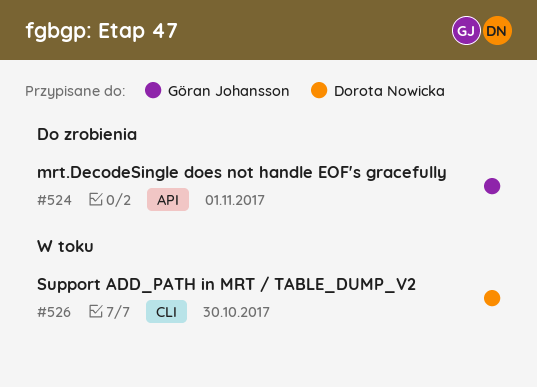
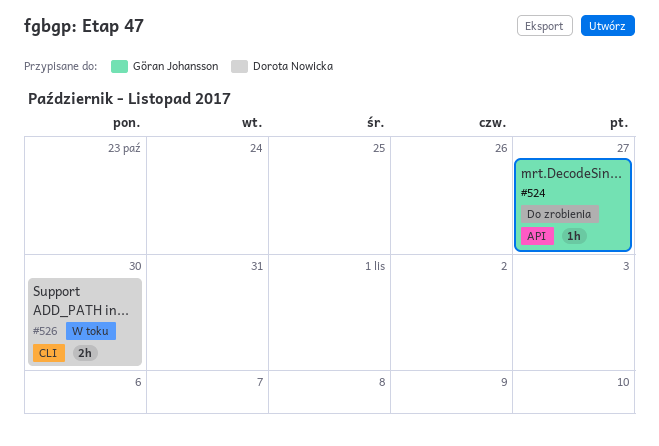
#524, due: Nov 1 -> Oct 27

